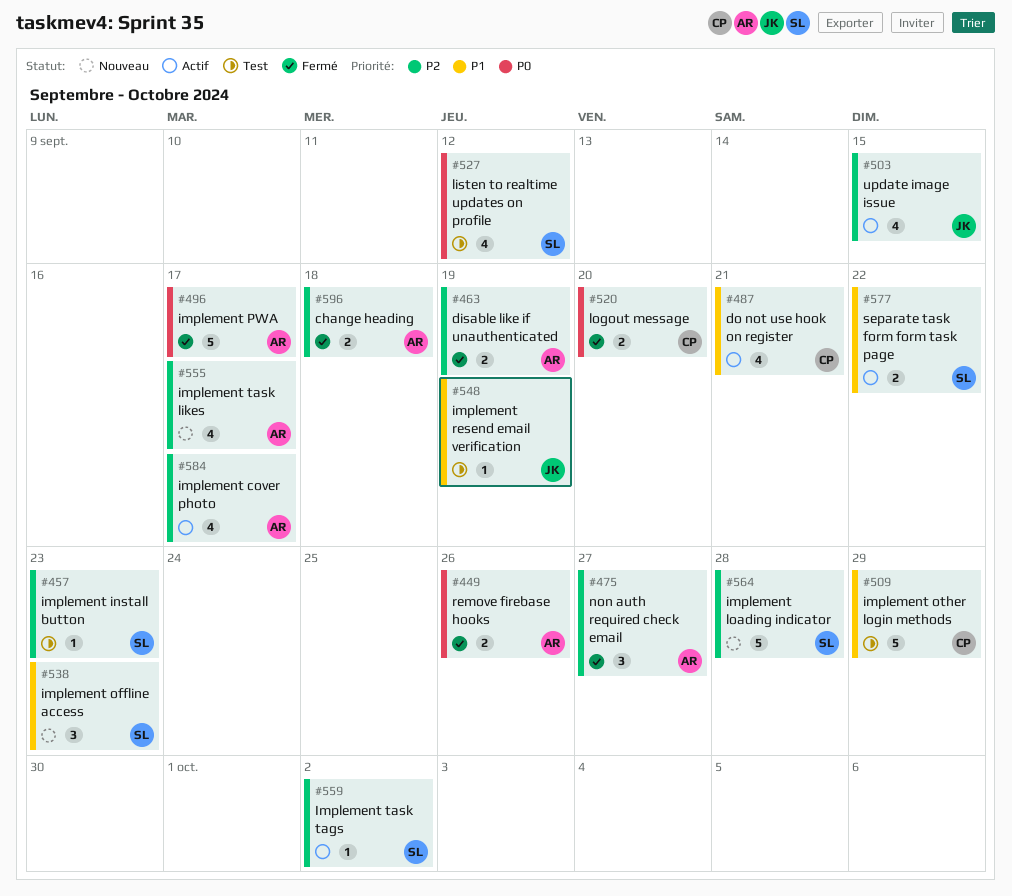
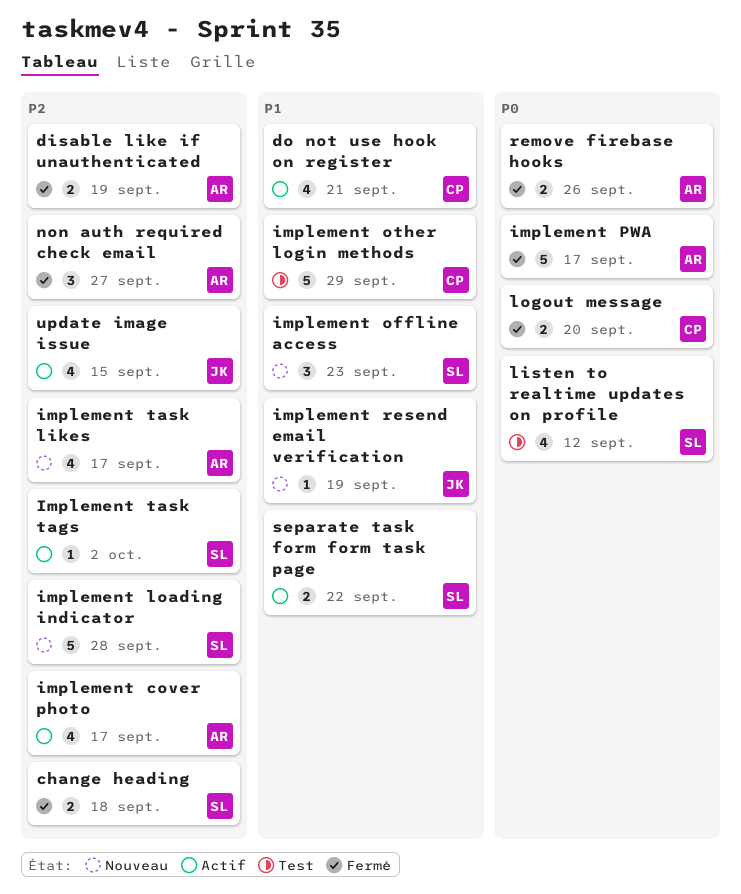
change heading, owner: AR -> SL
implement install button: present -> none
implement resend email verification, status: Test -> Nouveau

